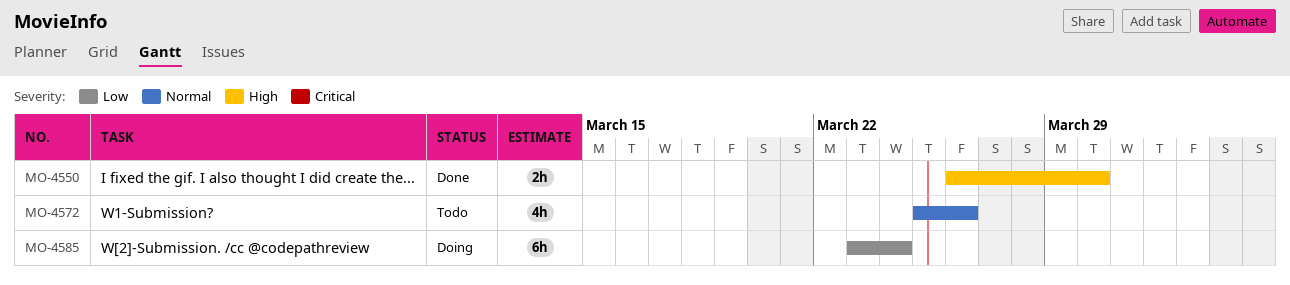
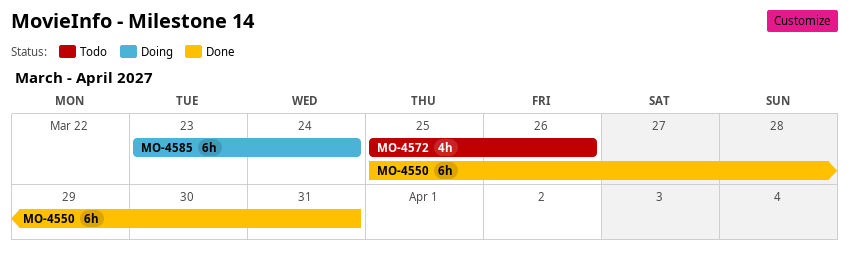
MO-4550, estimate: 2h -> 6h
MO-4550, start: Mar 26 -> Mar 25
MO-4550, due: Mar 30 -> Mar 31

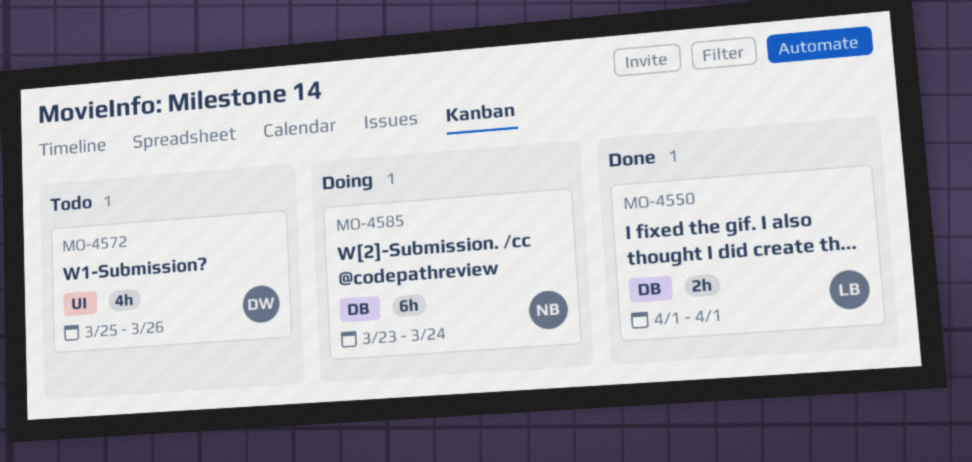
MO-4550, estimate: 6h -> 2h
MO-4550, start: Mar 25 -> Apr 1
MO-4550, due: Mar 31 -> Apr 1

